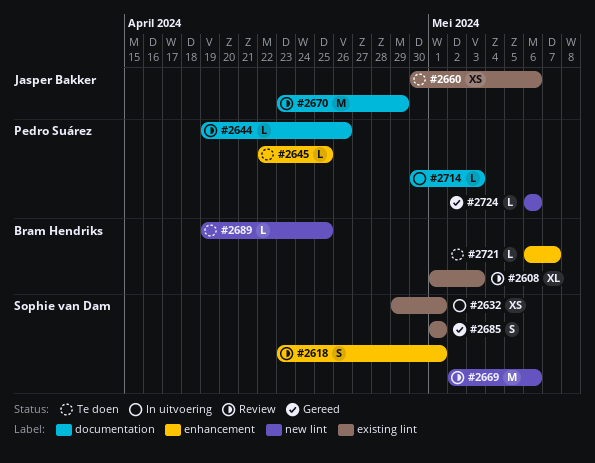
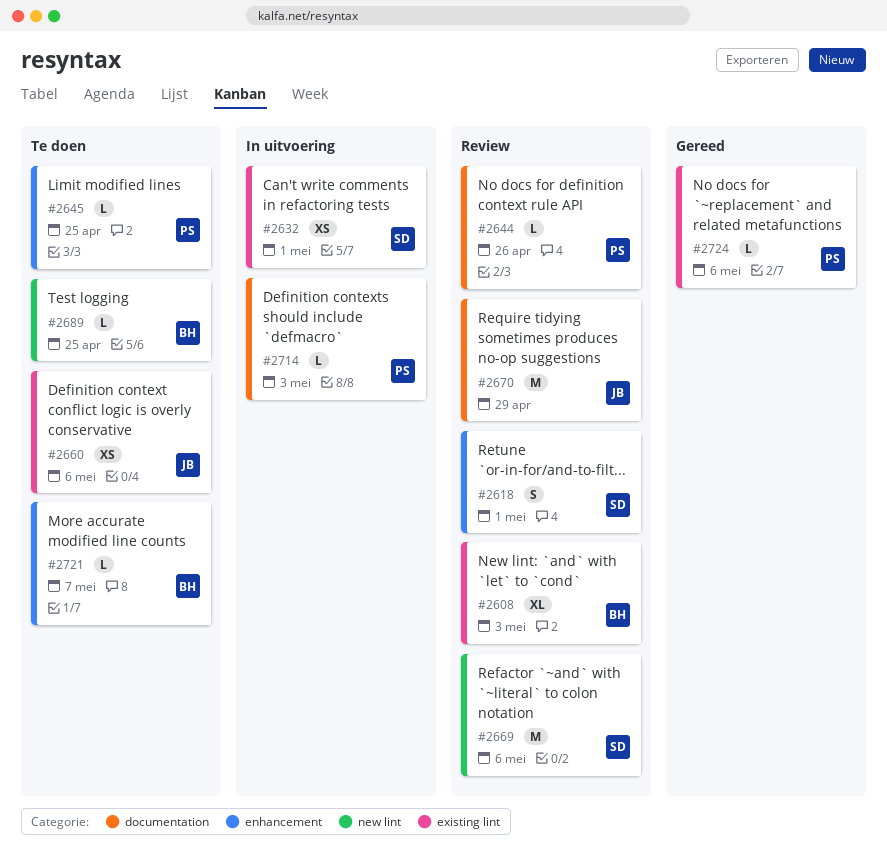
#2685: present -> none
#2724, label: new lint -> existing lint

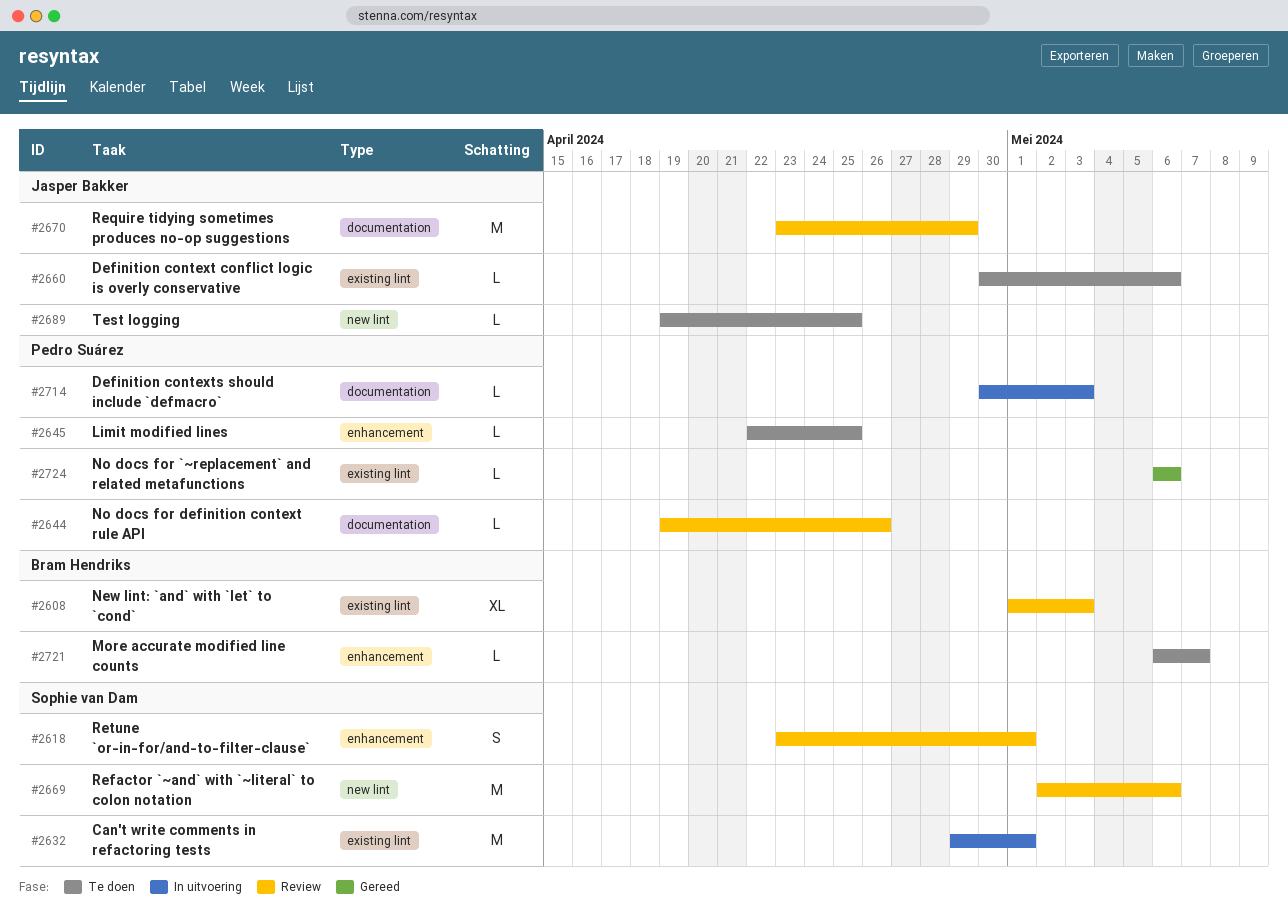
#2632, estimate: XS -> M
#2660, estimate: XS -> L
#2689, owner: Bram Hendriks -> Jasper Bakker

